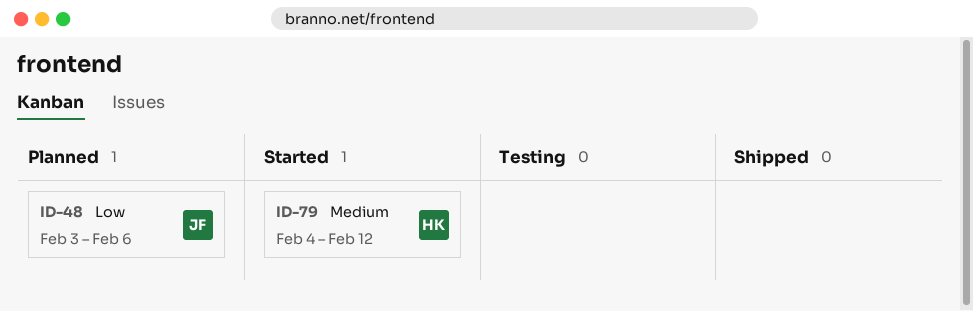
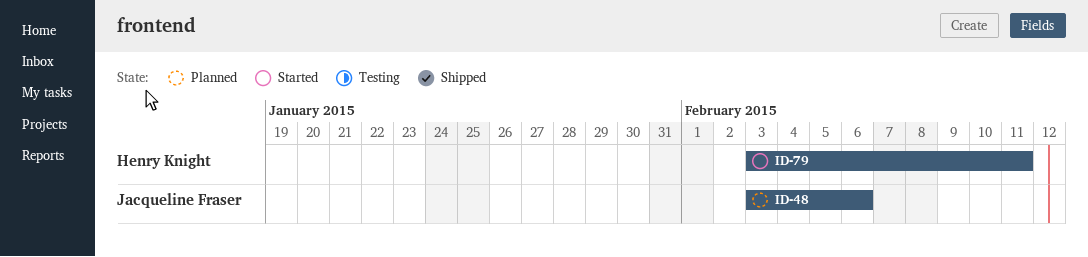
ID-79, start: Feb 4 -> Feb 3
ID-79, due: Feb 12 -> Feb 11

